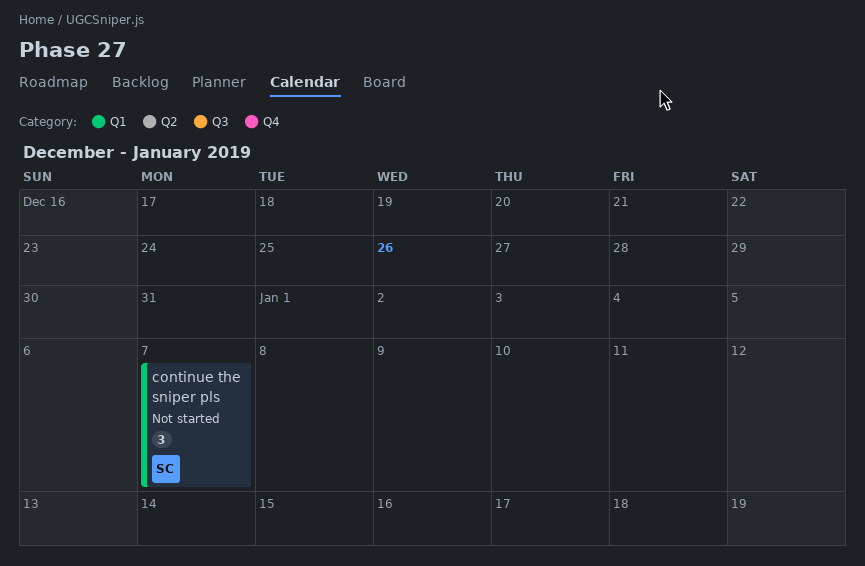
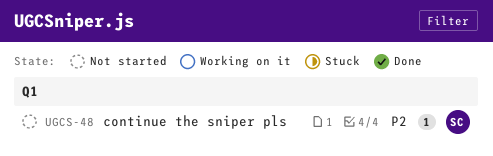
continue the sniper pls, estimate: 3 -> 1

